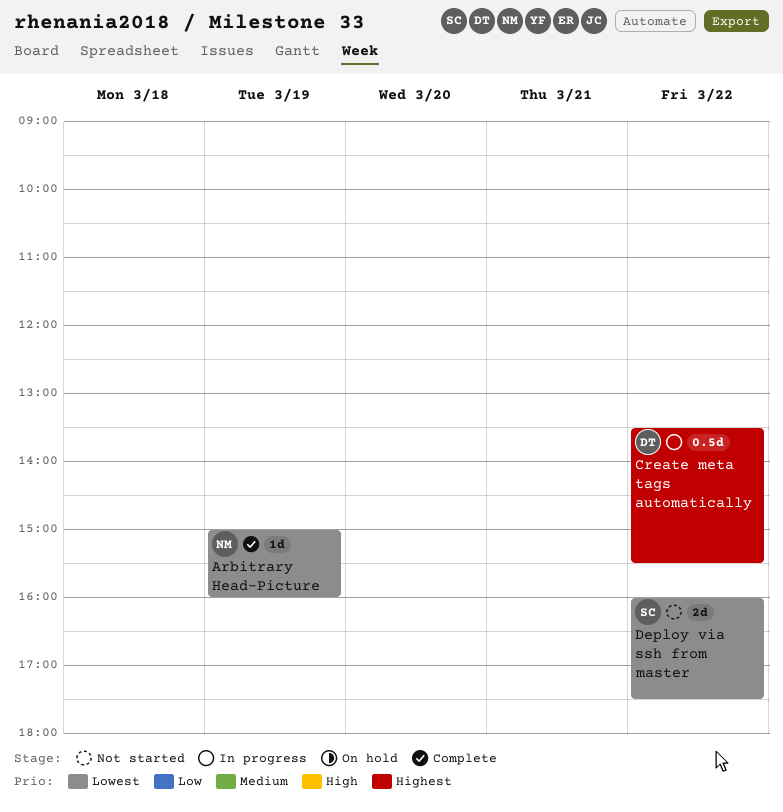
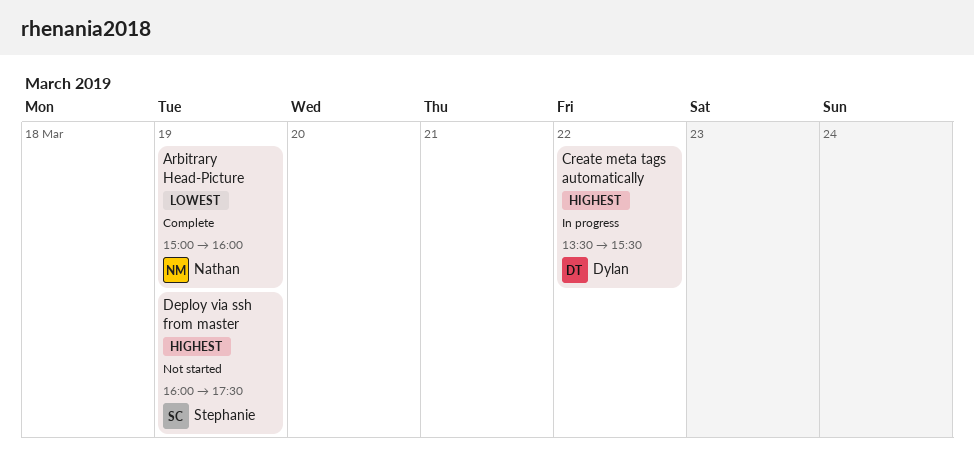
Deploy via ssh from master, priority: Lowest -> Highest
Deploy via ssh from master, day: Mar 22 -> Mar 19

